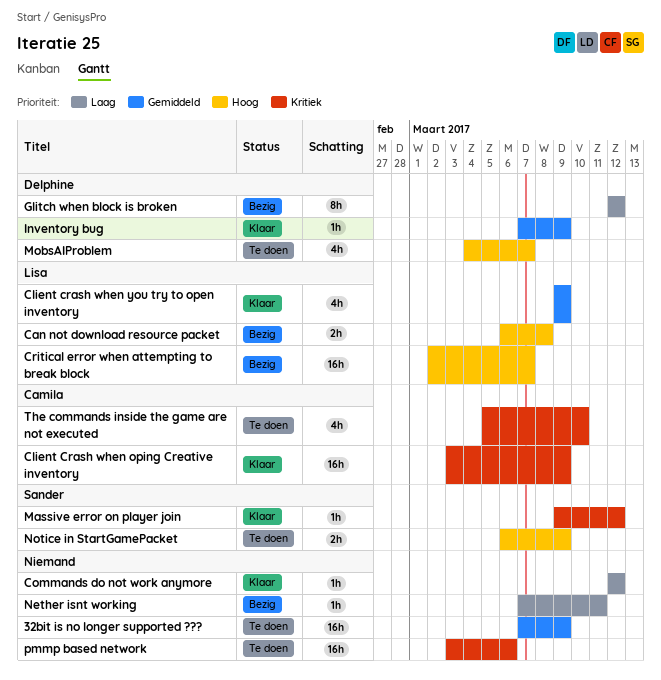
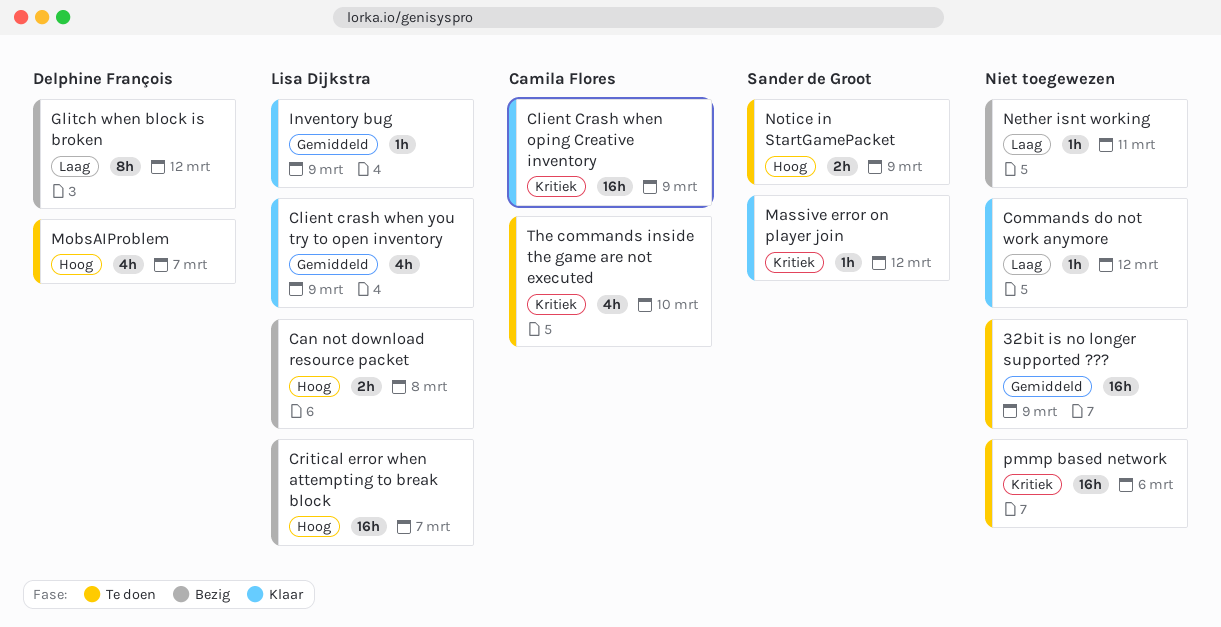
Inventory bug, owner: Delphine François -> Lisa Dijkstra

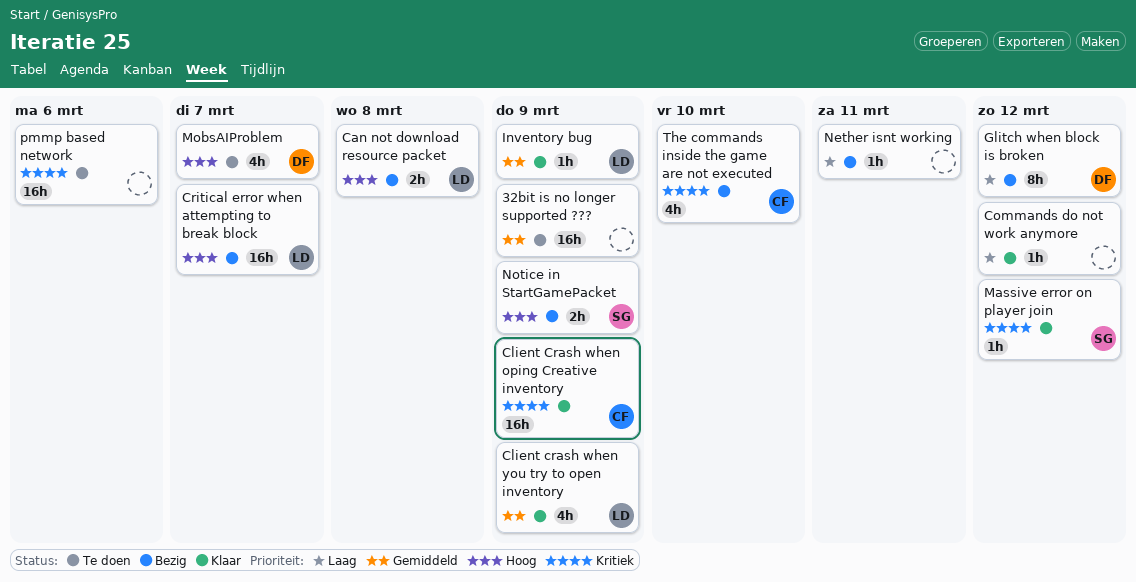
Notice in StartGamePacket, status: Te doen -> Bezig
The commands inside the game are not executed, status: Te doen -> Bezig

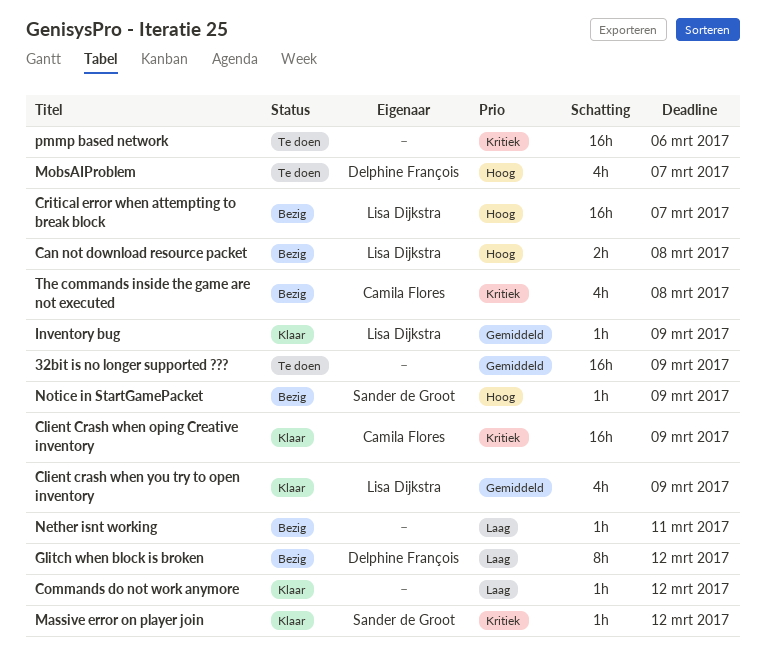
Notice in StartGamePacket, estimate: 2h -> 1h
The commands inside the game are not executed, due: Mar 10 -> Mar 8

